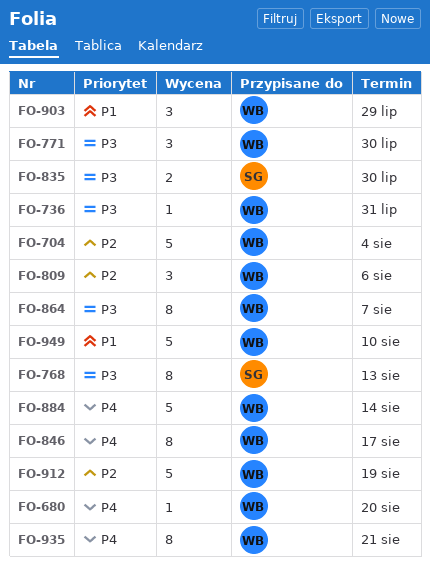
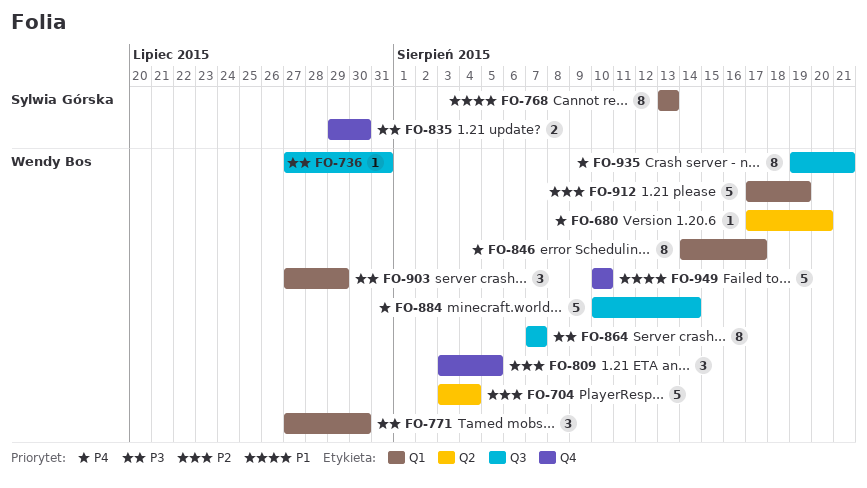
FO-768, priority: P3 -> P1
FO-809, due: Aug 6 -> Aug 5
FO-903, priority: P1 -> P3

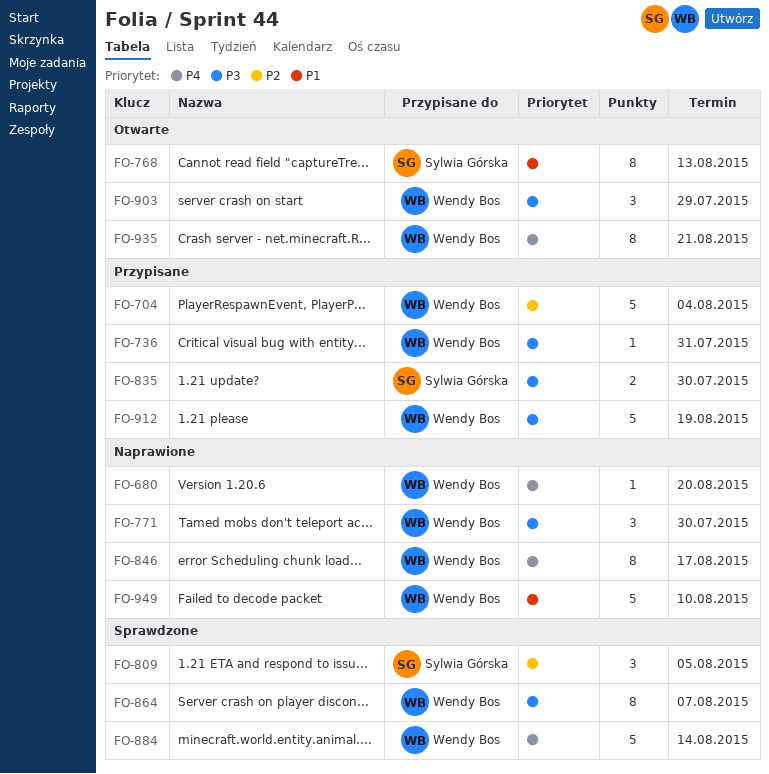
FO-809, owner: Wendy Bos -> Sylwia Górska
FO-912, priority: P2 -> P3

